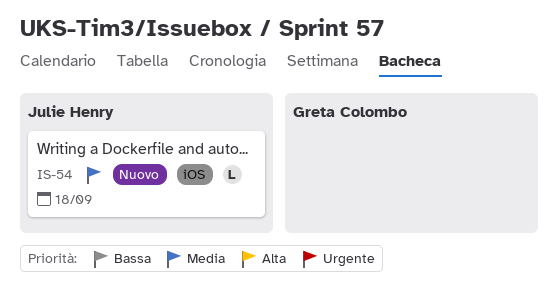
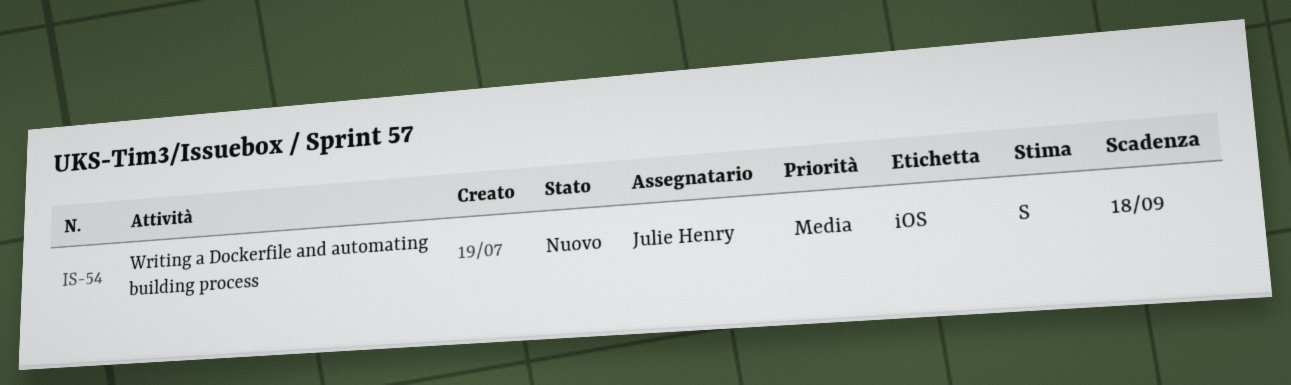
IS-54, estimate: L -> S

